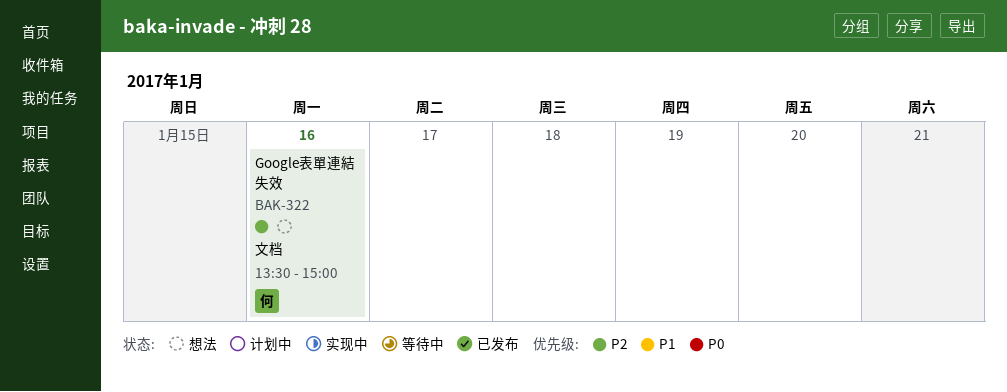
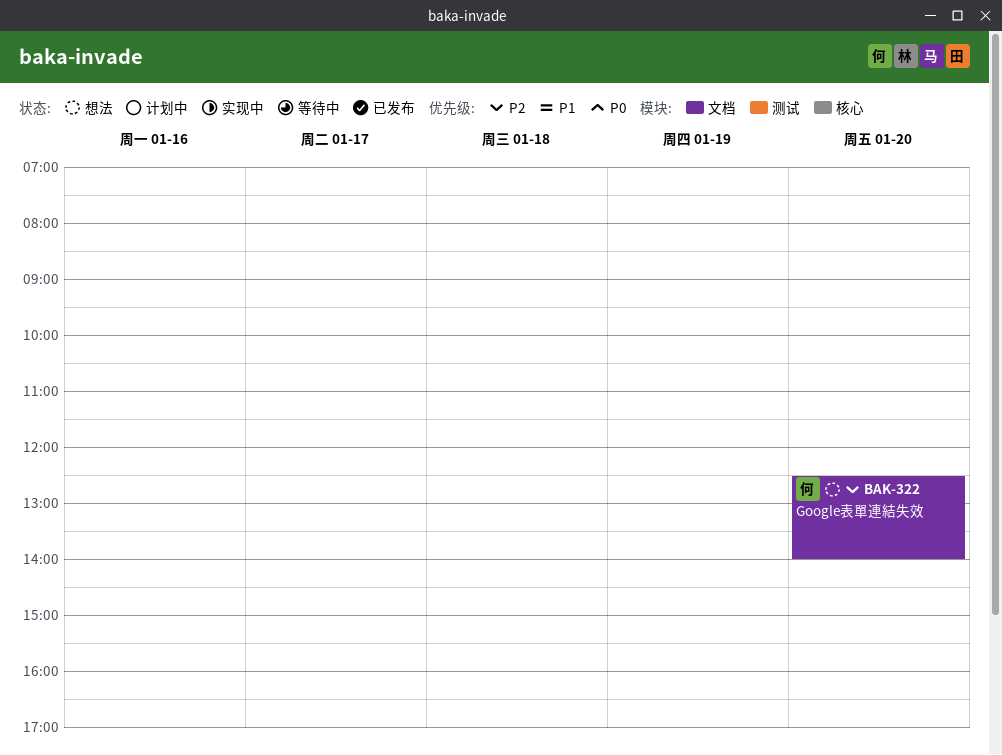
BAK-322, day: Jan 16 -> Jan 20
BAK-322, begins: 13:30 -> 12:30
BAK-322, ends: 15:00 -> 14:00

